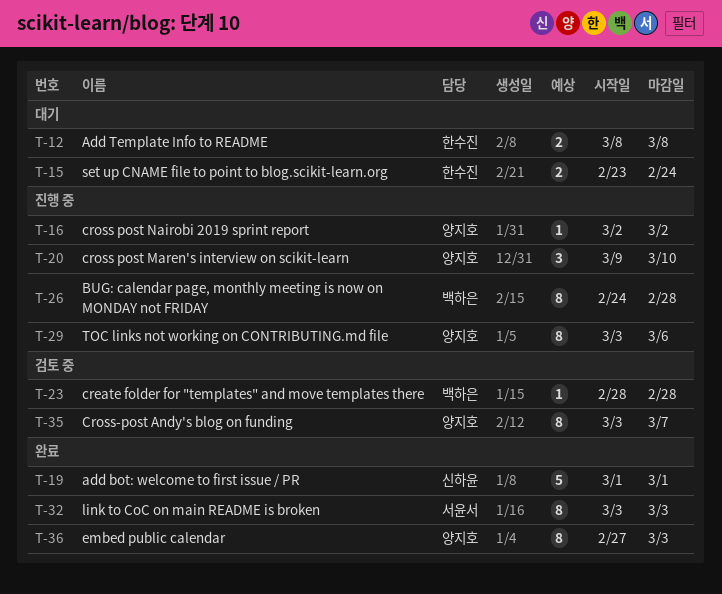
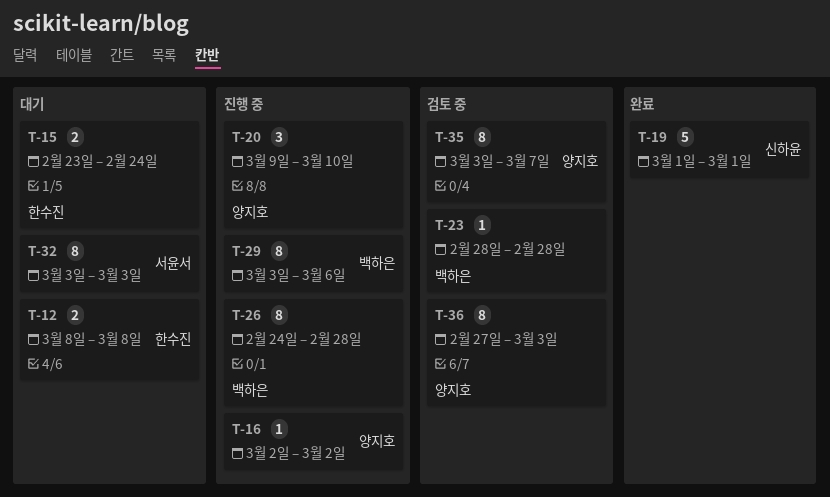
T-29, owner: 양지호 -> 백하은
T-32, status: 완료 -> 대기
T-36, status: 완료 -> 검토 중

